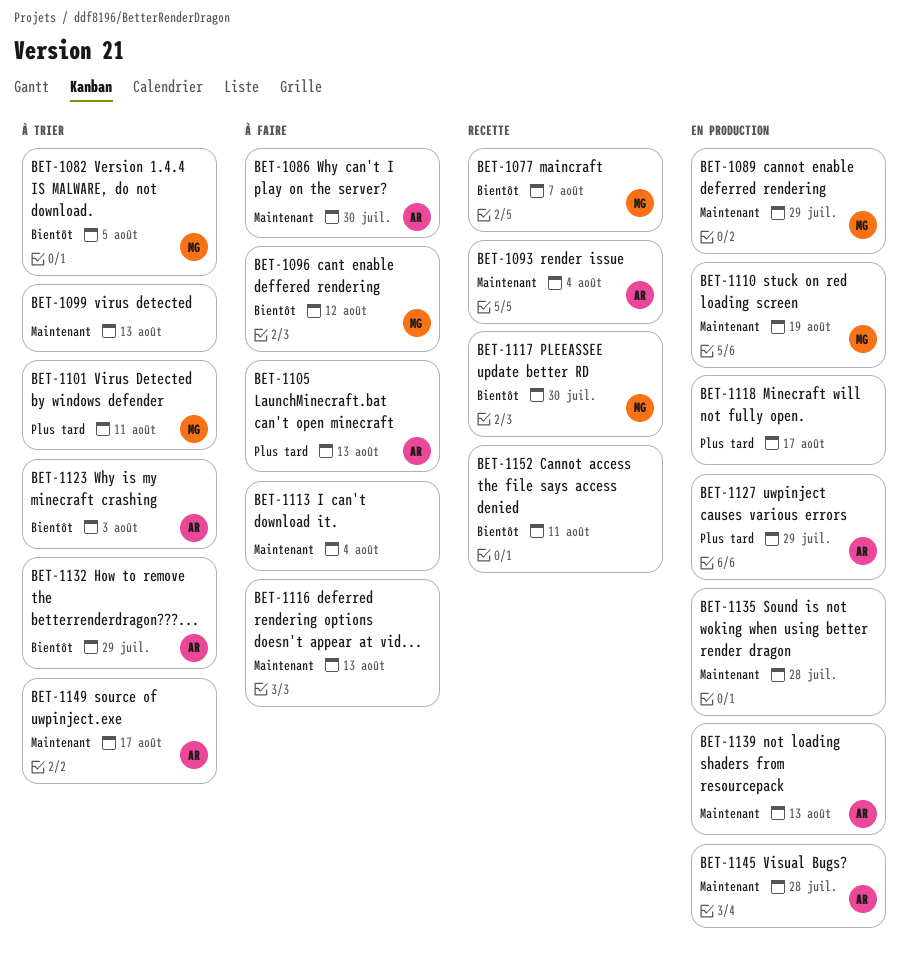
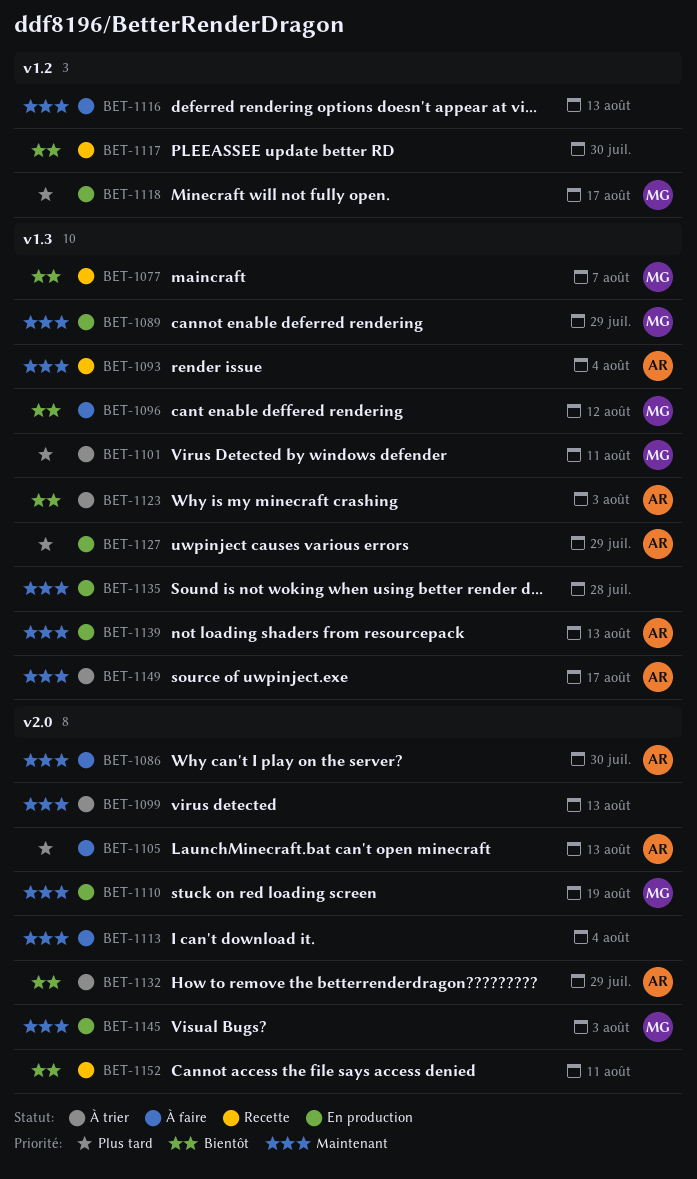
BET-1082: present -> none
BET-1117, owner: MG -> none
BET-1118, owner: none -> MG
BET-1145, owner: AR -> MG
BET-1145, due: Jul 28 -> Aug 3

